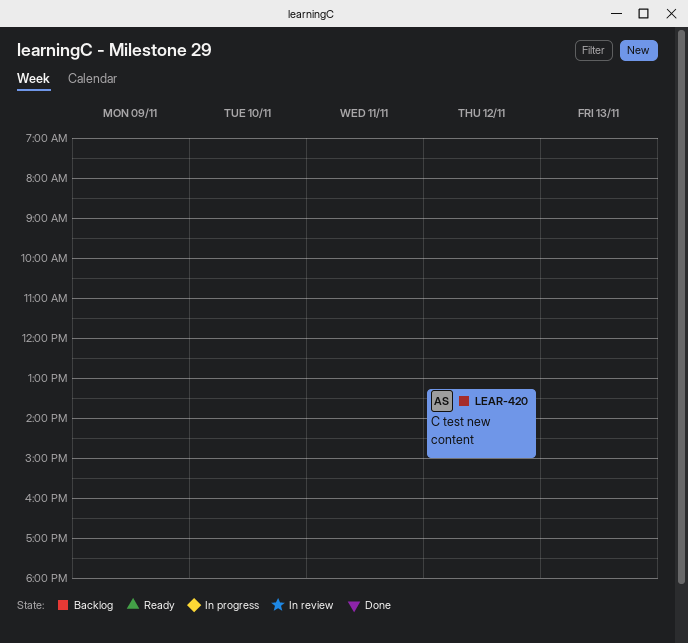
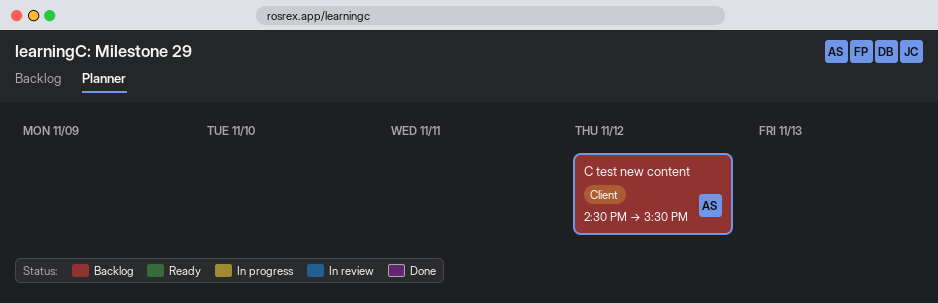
C test new content, begins: 13:15 -> 14:30
C test new content, ends: 15:00 -> 15:30

